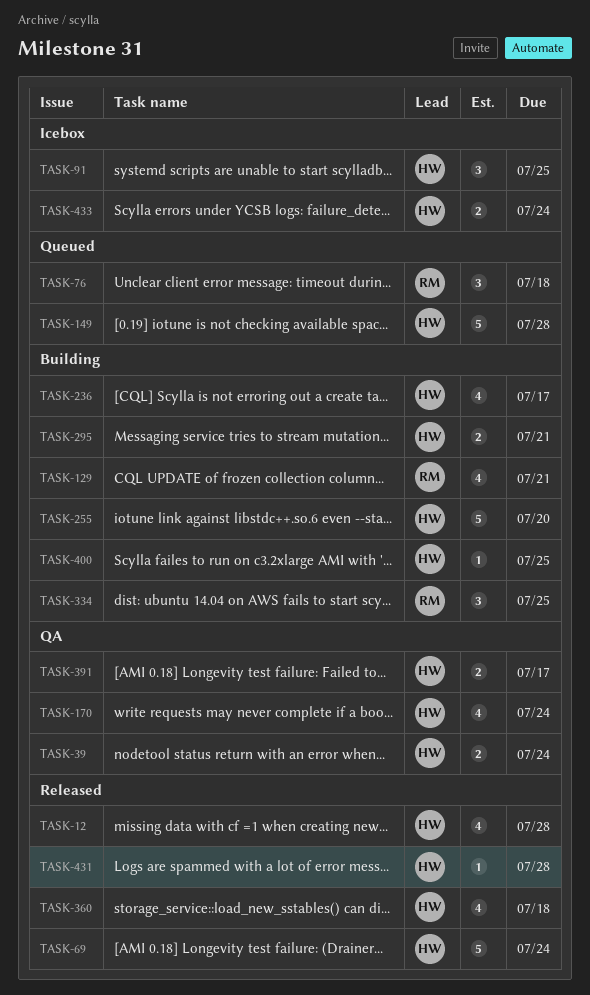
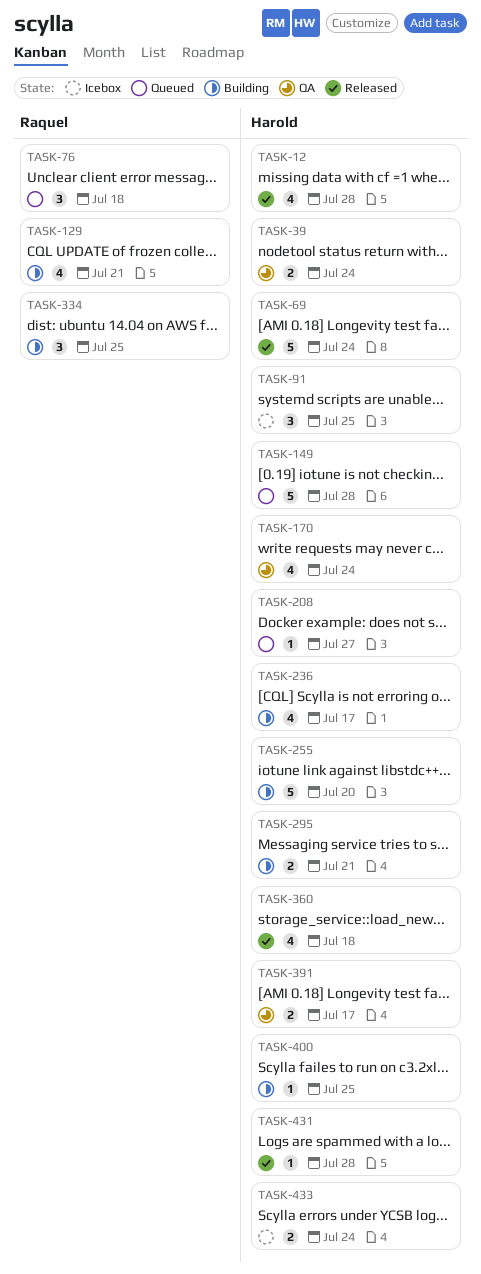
TASK-208: none -> present

